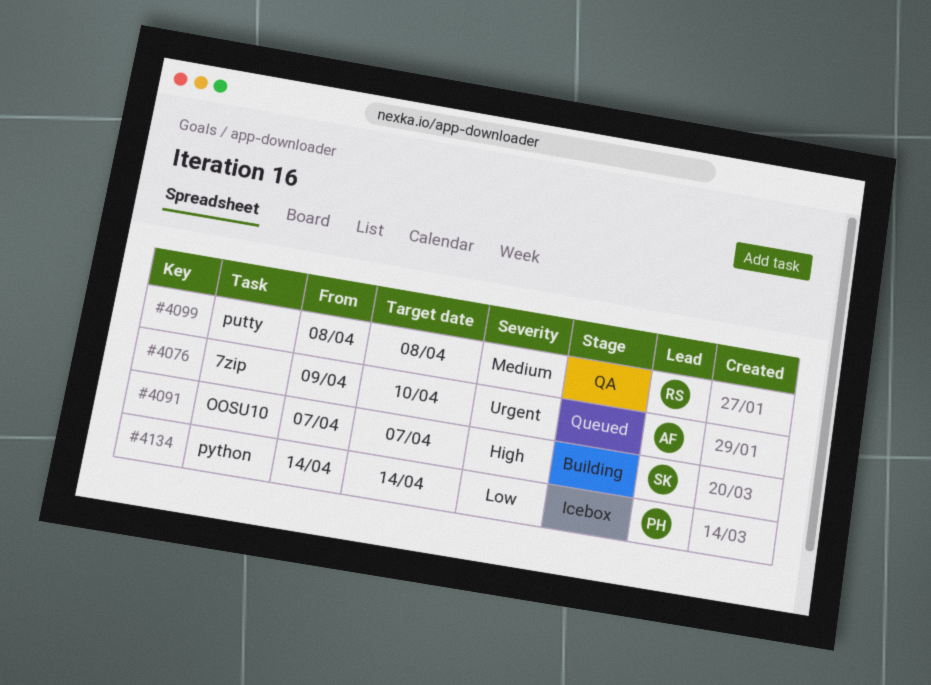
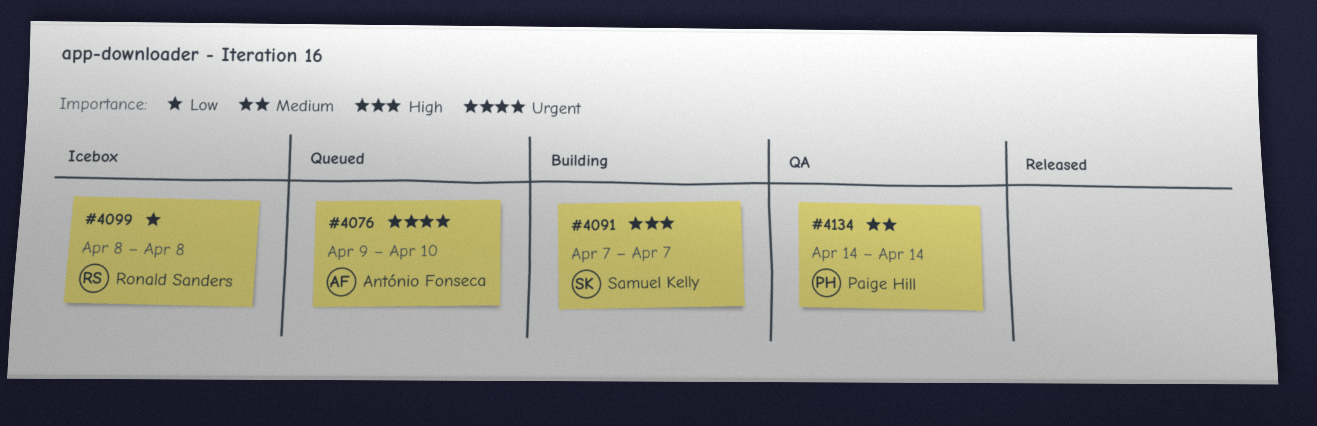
#4099, status: QA -> Icebox
#4099, priority: Medium -> Low
#4134, status: Icebox -> QA
#4134, priority: Low -> Medium

